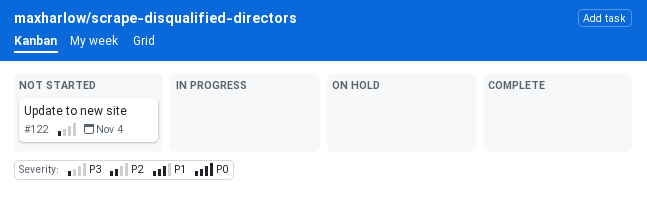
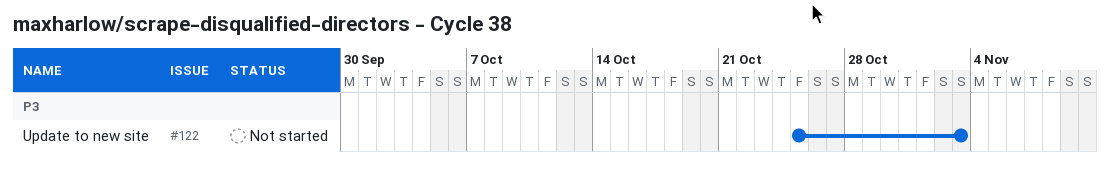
#122, due: Nov 4 -> Nov 3

